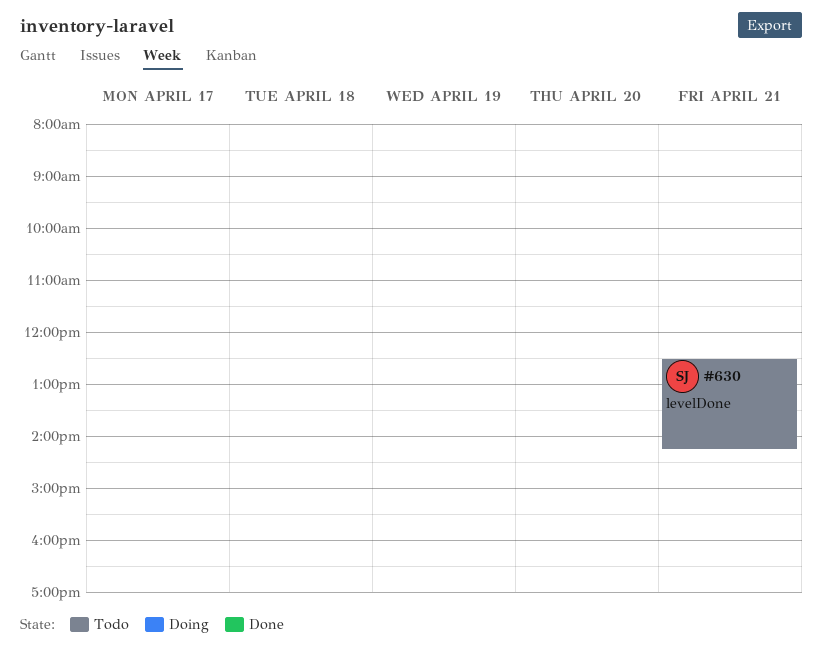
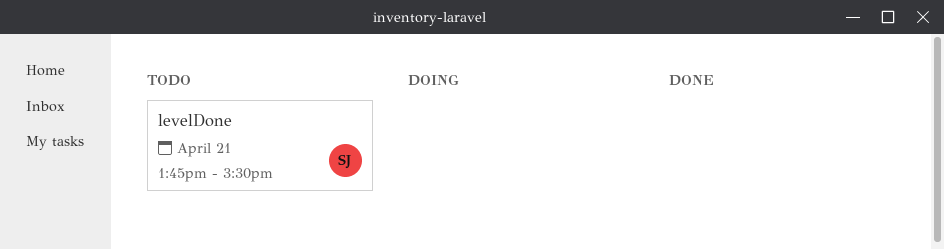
levelDone, begins: 12:30 -> 13:45
levelDone, ends: 14:15 -> 15:30

